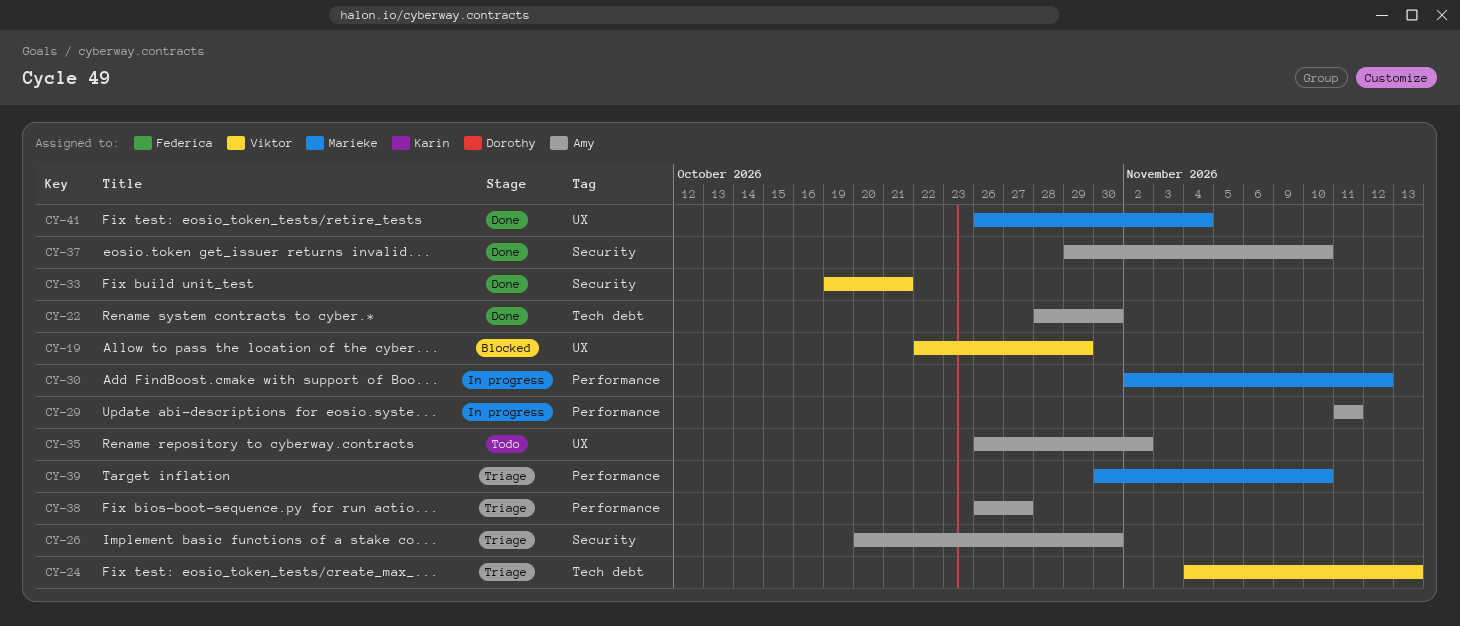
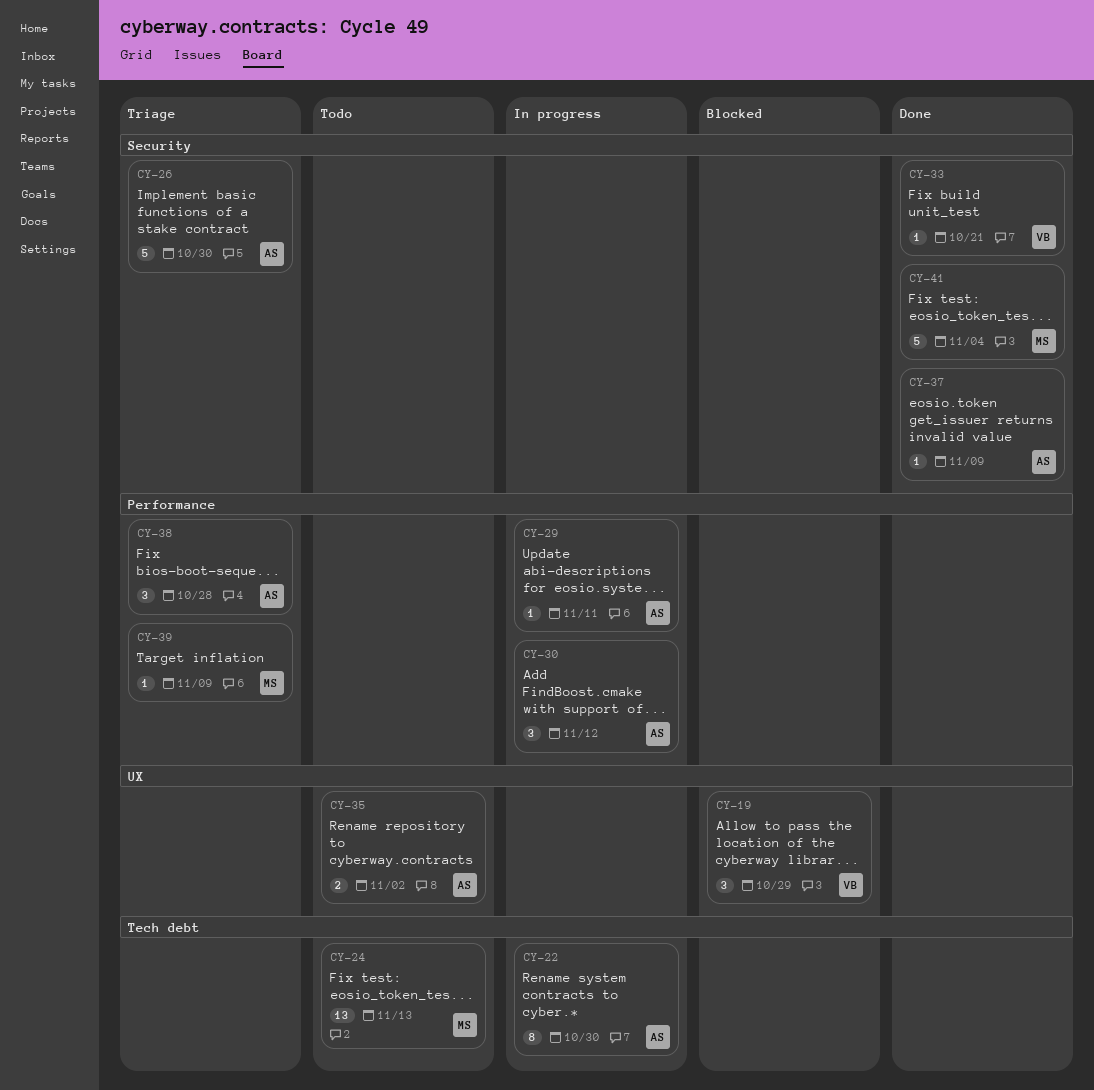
CY-22, status: Done -> In progress
CY-24, status: Triage -> Todo
CY-24, owner: Viktor -> Marieke
CY-30, owner: Marieke -> Amy
CY-37, due: Nov 10 -> Nov 9
CY-38, due: Oct 27 -> Oct 28
CY-39, due: Nov 10 -> Nov 9
CY-41, label: UX -> Security

